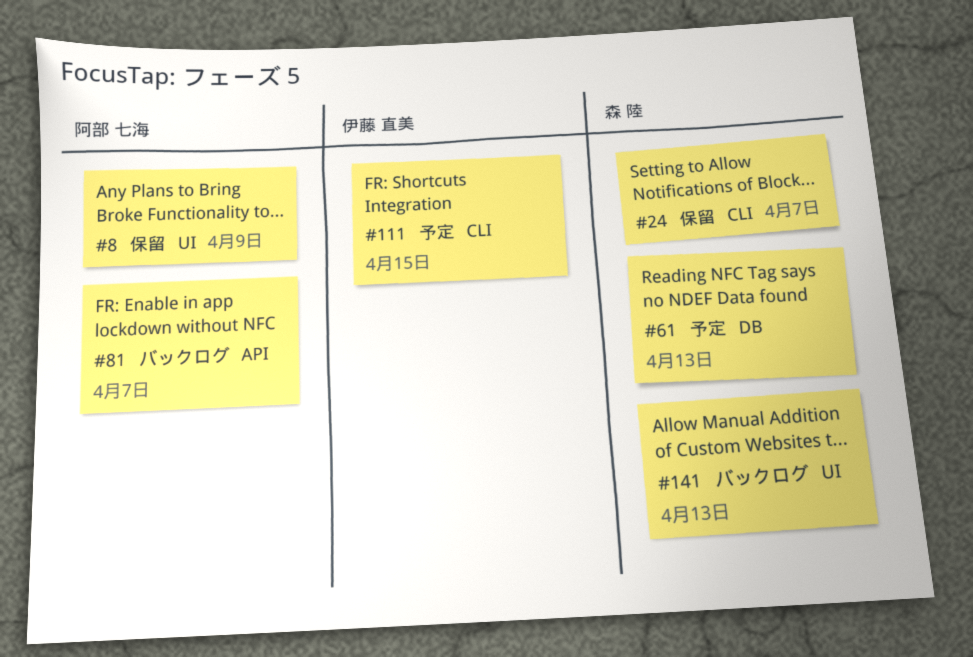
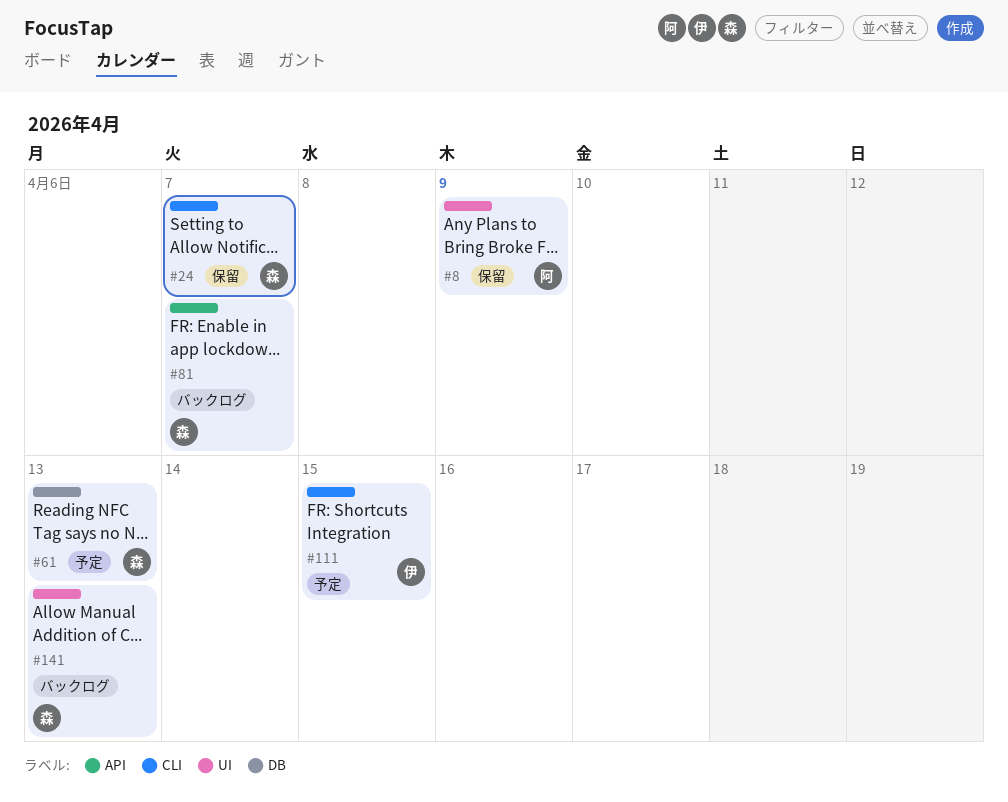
#81, owner: 阿部 七海 -> 森 陸

